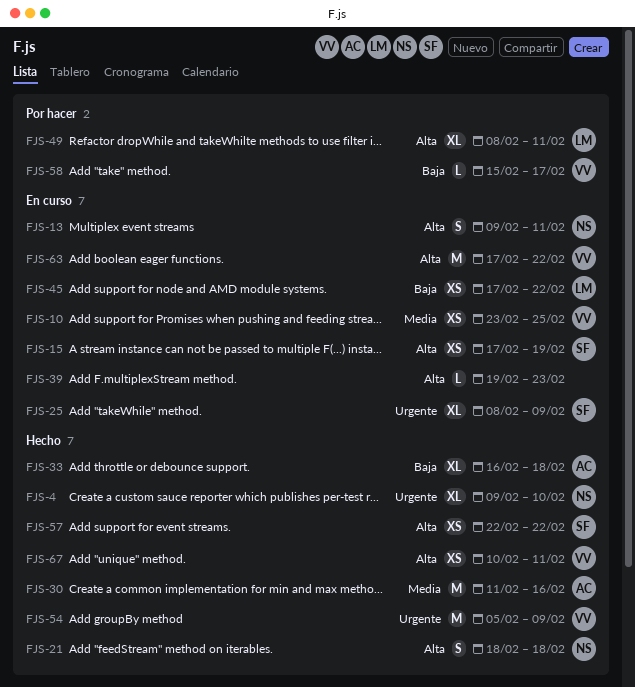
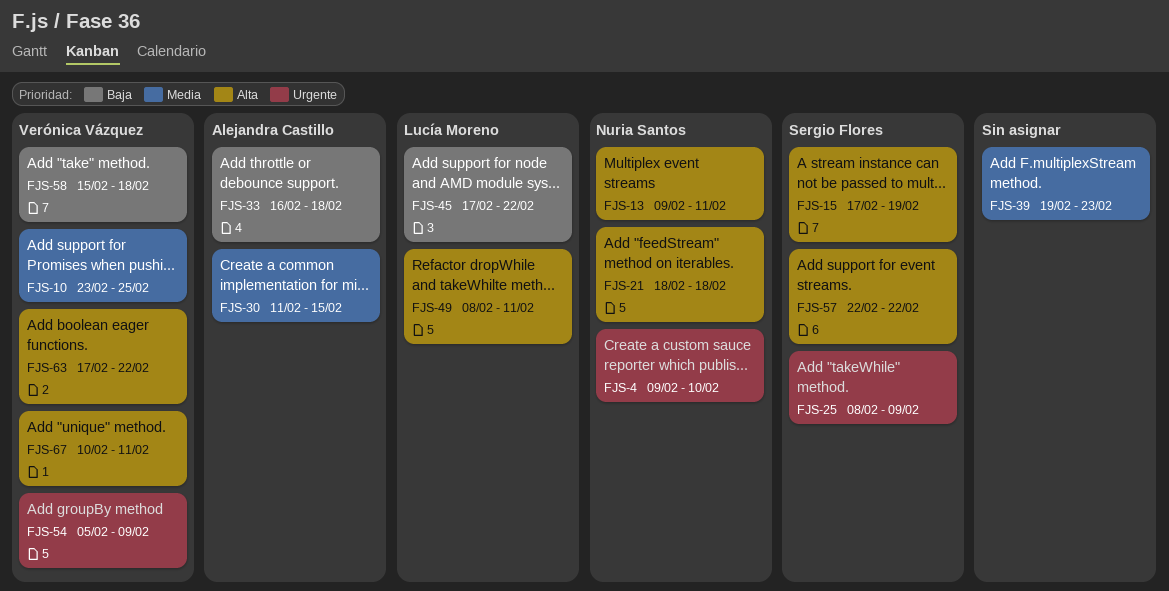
FJS-30, due: Feb 16 -> Feb 15
FJS-39, priority: Alta -> Media
FJS-58, due: Feb 17 -> Feb 18

